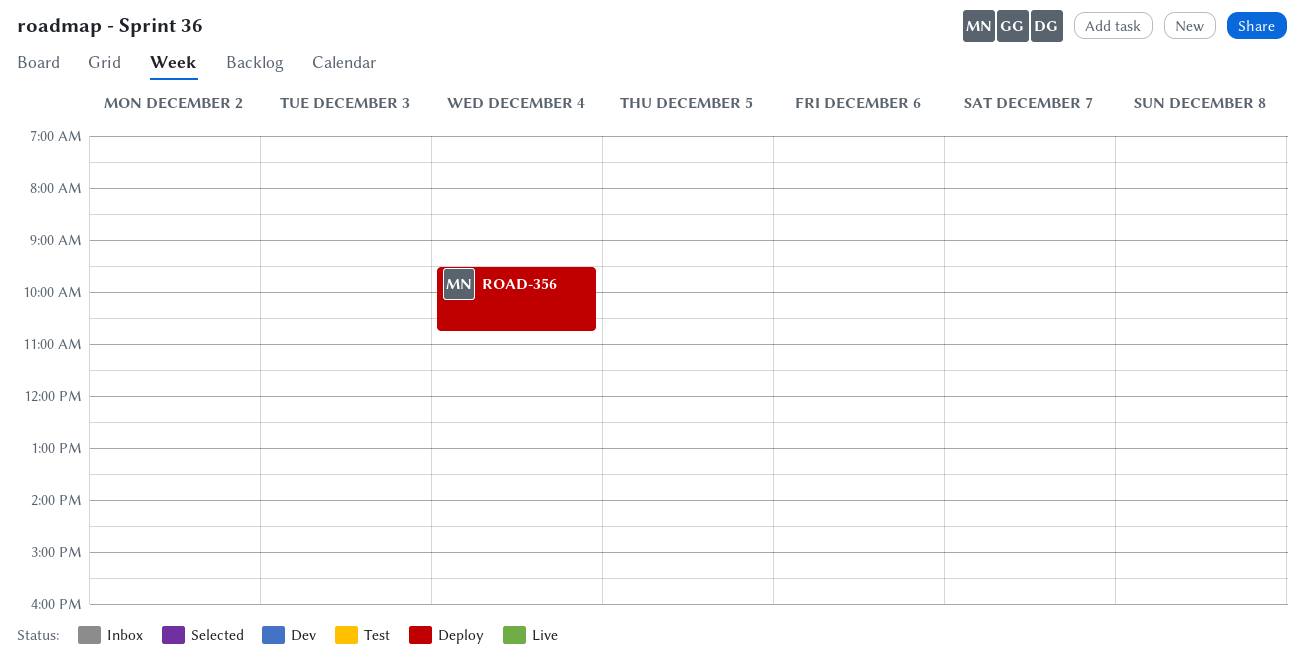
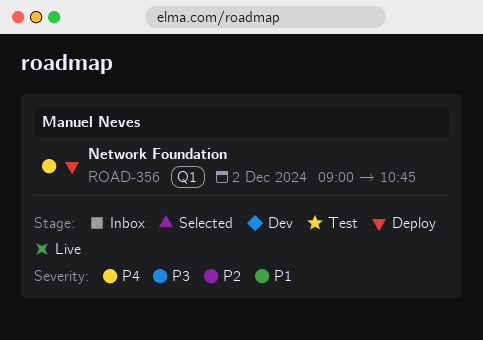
ROAD-356, day: Dec 4 -> Dec 2
ROAD-356, begins: 09:30 -> 09:00

